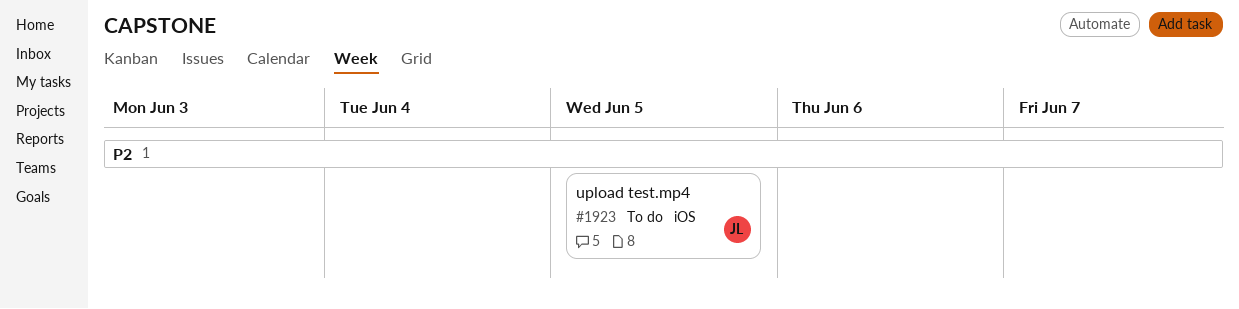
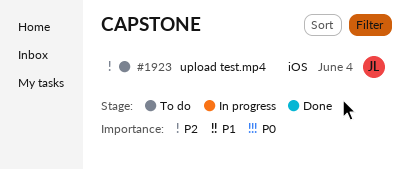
#1923, due: Jun 5 -> Jun 4

